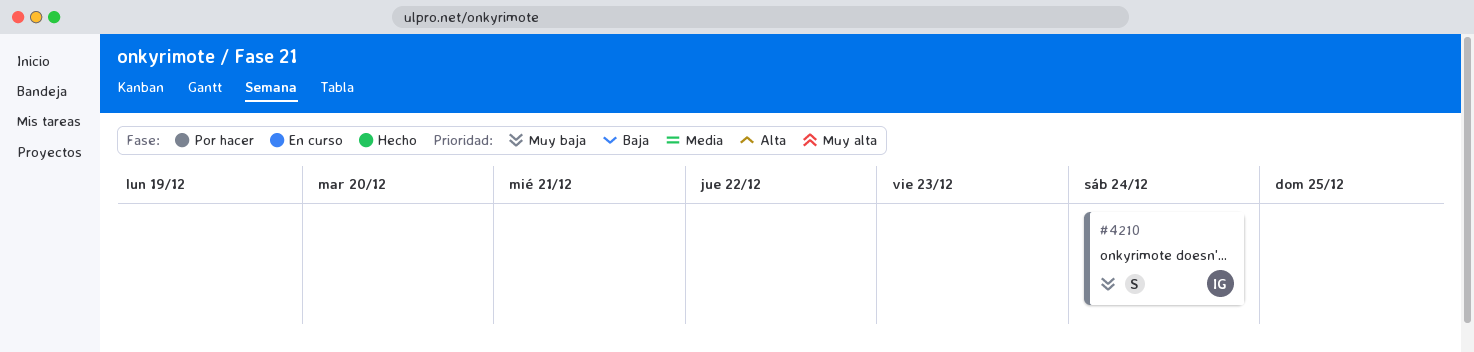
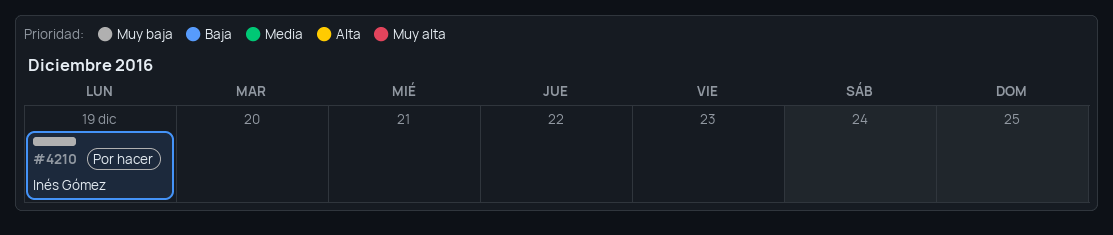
#4210, due: Dec 24 -> Dec 19

